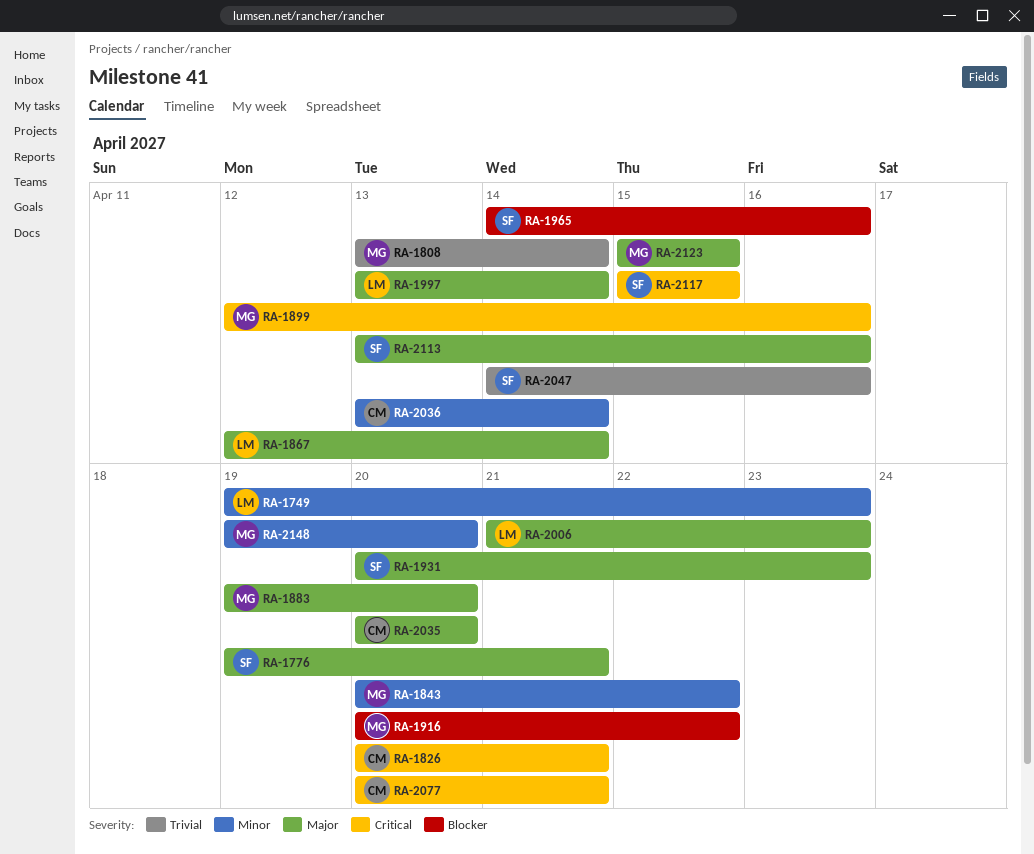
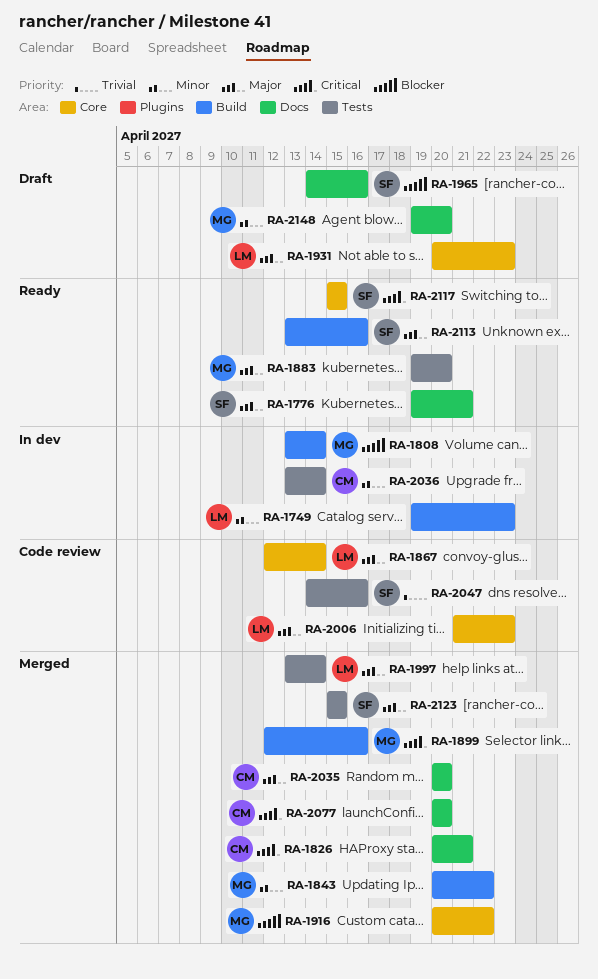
RA-1808, priority: Trivial -> Blocker
RA-1931, owner: SF -> LM
RA-2077, due: Apr 21 -> Apr 20
RA-2123, owner: MG -> SF

